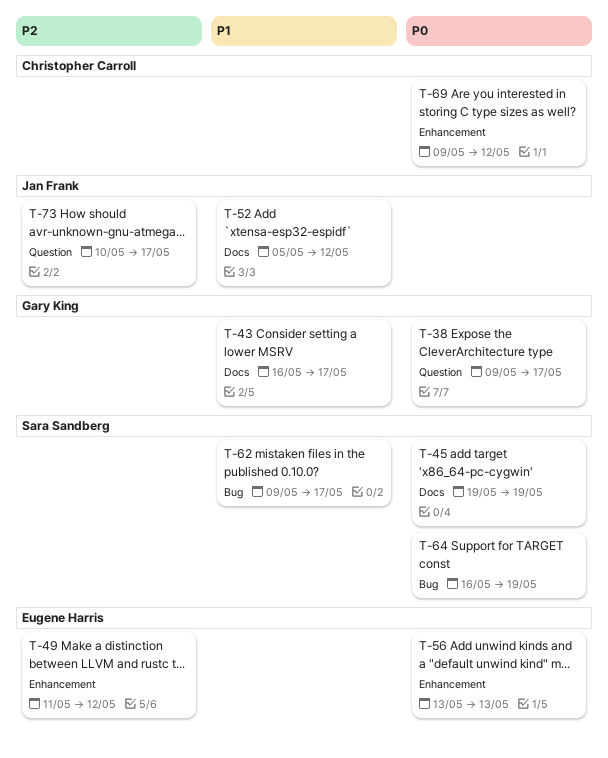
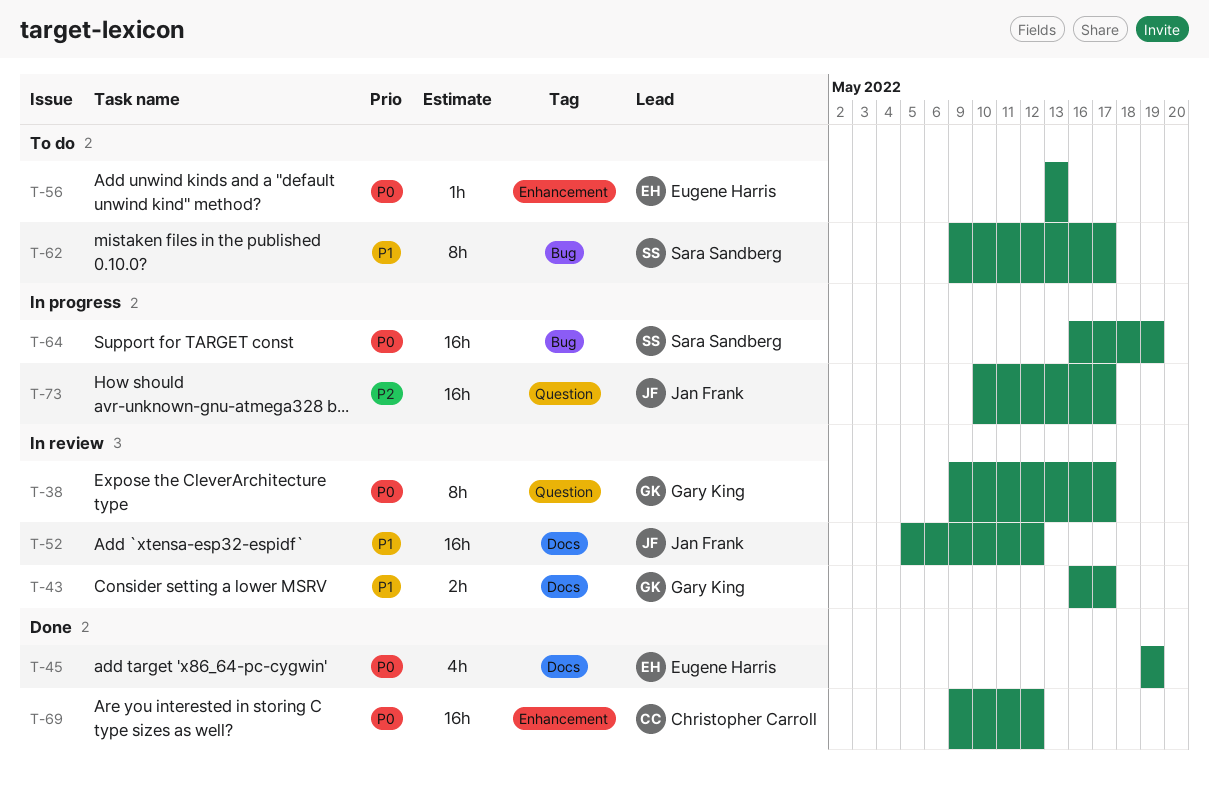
T-45, owner: Sara Sandberg -> Eugene Harris
T-49: present -> none

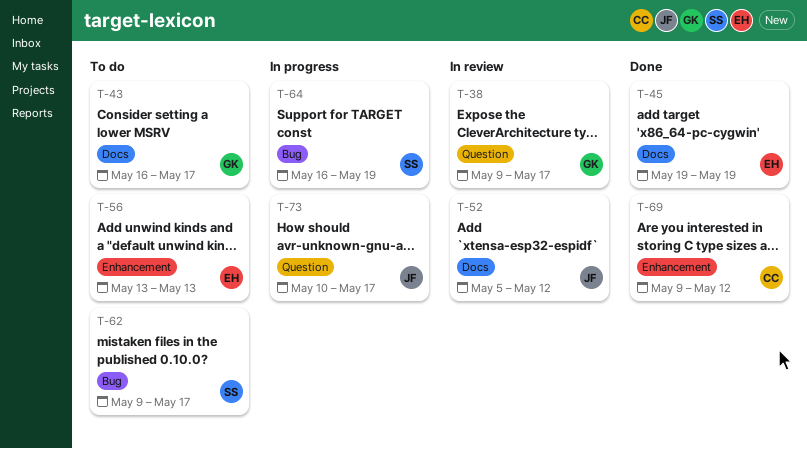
T-43, status: In review -> To do

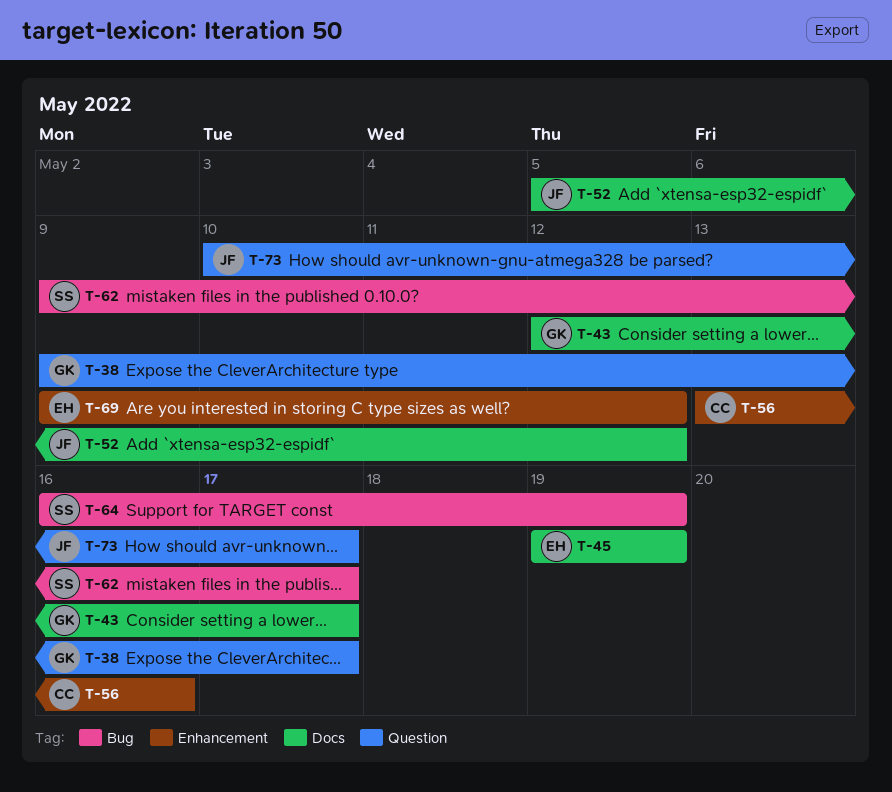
T-43, start: May 16 -> May 12
T-56, owner: EH -> CC
T-56, due: May 13 -> May 16
T-69, owner: CC -> EH

